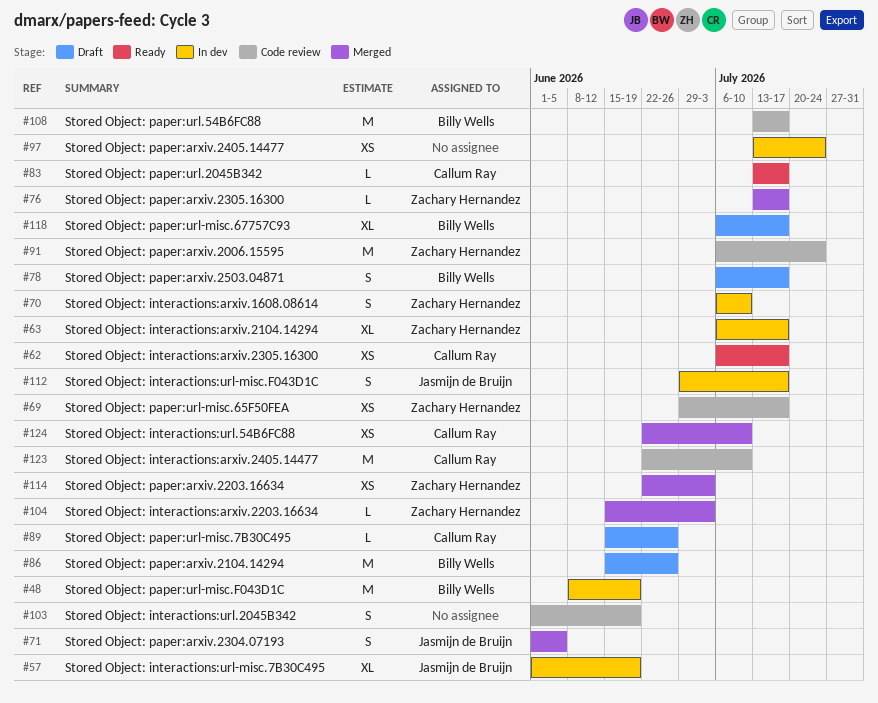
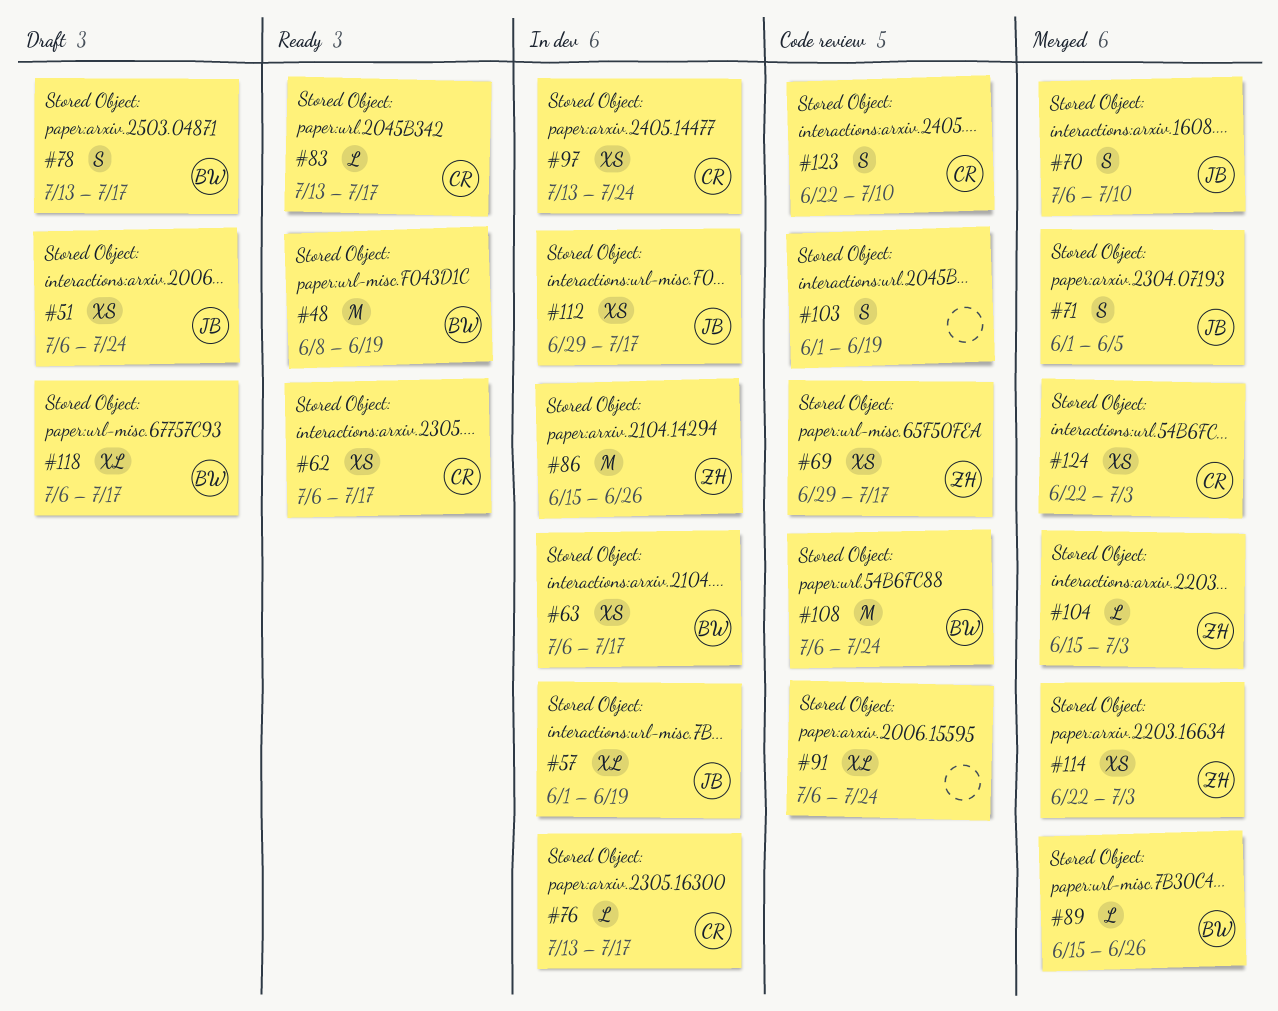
#48, status: In dev -> Ready
#51: none -> present
#63, owner: Zachary Hernandez -> Billy Wells
#63, estimate: XL -> XS
#70, status: In dev -> Merged
#70, owner: Zachary Hernandez -> Jasmijn de Bruijn
#76, status: Merged -> In dev
#76, owner: Zachary Hernandez -> Callum Ray
#78, start: Jul 6 -> Jul 13
#86, status: Draft -> In dev
#86, owner: Billy Wells -> Zachary Hernandez
#89, status: Draft -> Merged
#89, owner: Callum Ray -> Billy Wells
#91, owner: Zachary Hernandez -> none
#91, estimate: M -> XL
#97, owner: none -> Callum Ray
#108, start: Jul 13 -> Jul 6
#108, due: Jul 17 -> Jul 24
#112, estimate: S -> XS
#123, estimate: M -> S
#124, due: Jul 10 -> Jul 3

